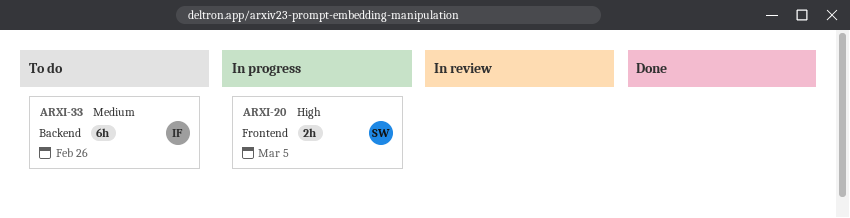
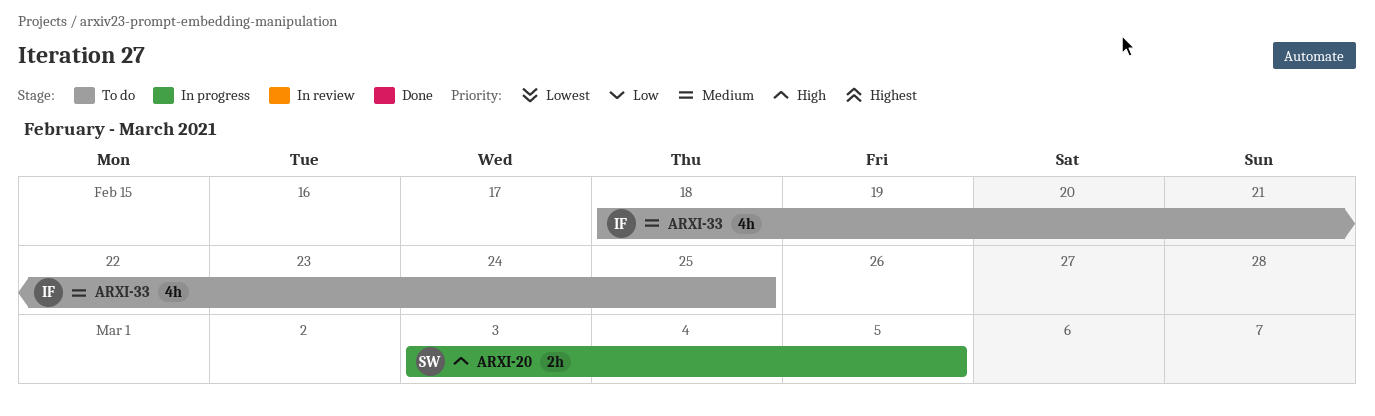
ARXI-33, estimate: 6h -> 4h
ARXI-33, due: Feb 26 -> Feb 25

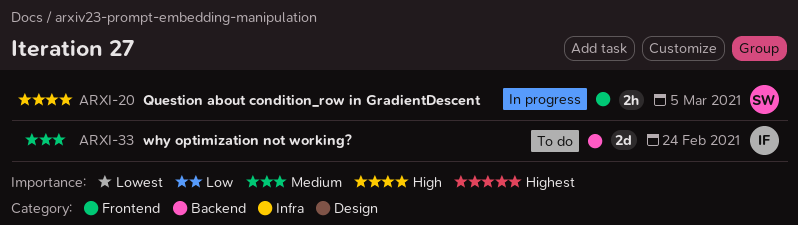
ARXI-33, estimate: 4h -> 2d
ARXI-33, due: Feb 25 -> Feb 24

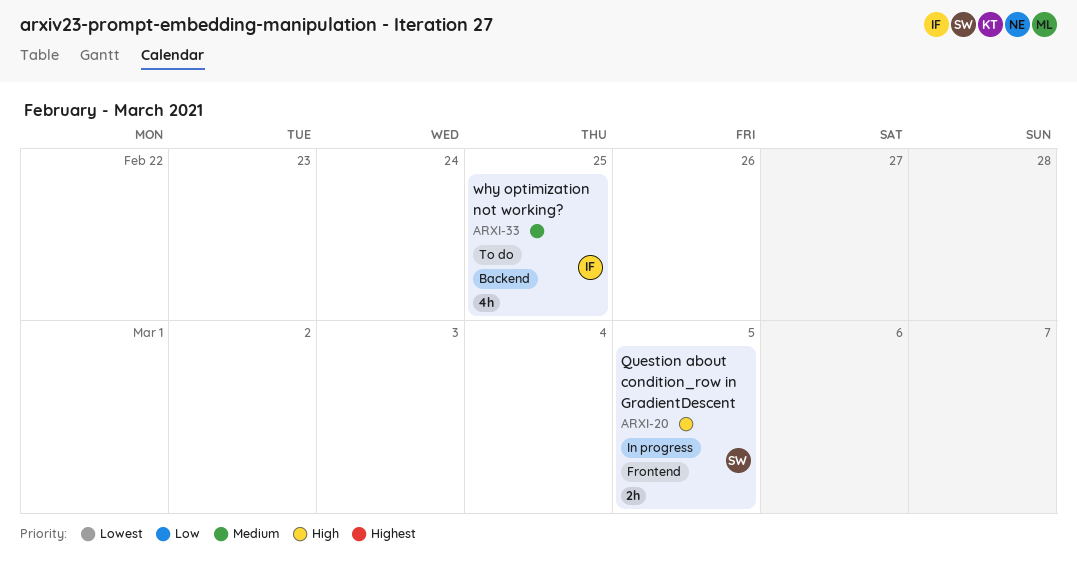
ARXI-33, estimate: 2d -> 4h
ARXI-33, due: Feb 24 -> Feb 25

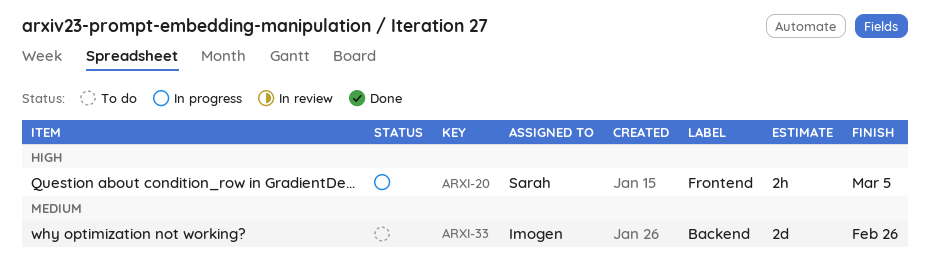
ARXI-33, estimate: 4h -> 2d
ARXI-33, due: Feb 25 -> Feb 26

